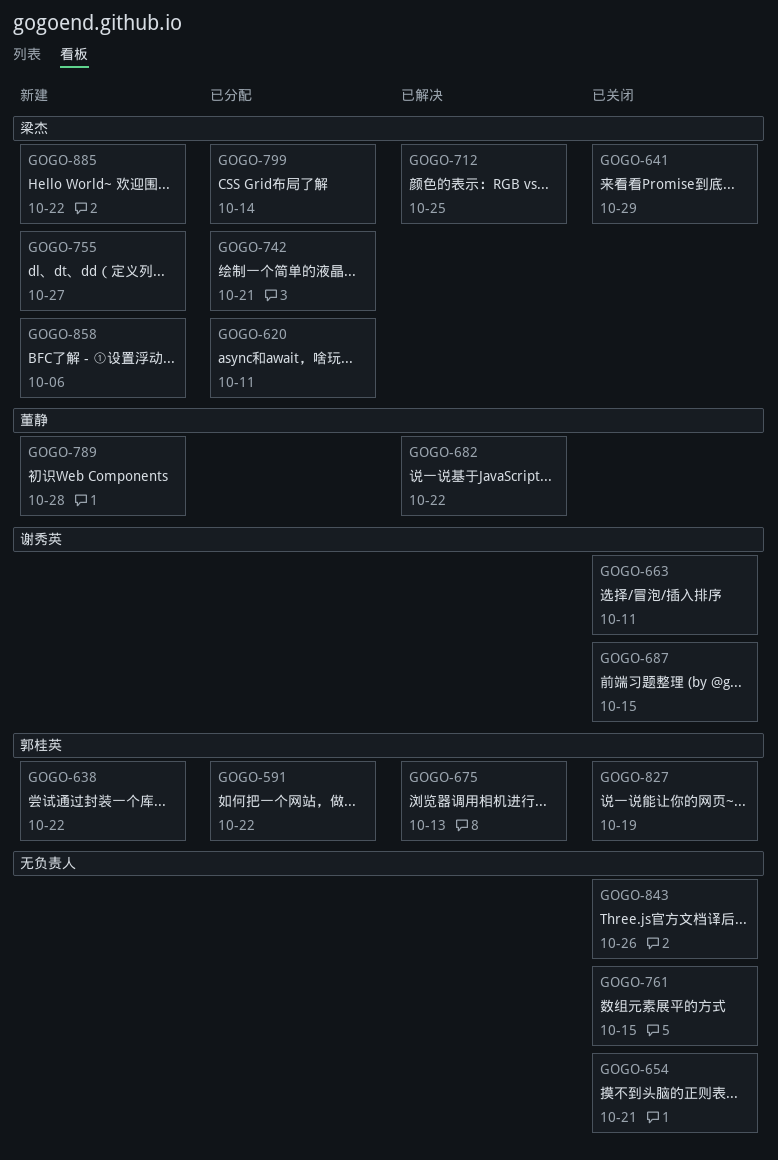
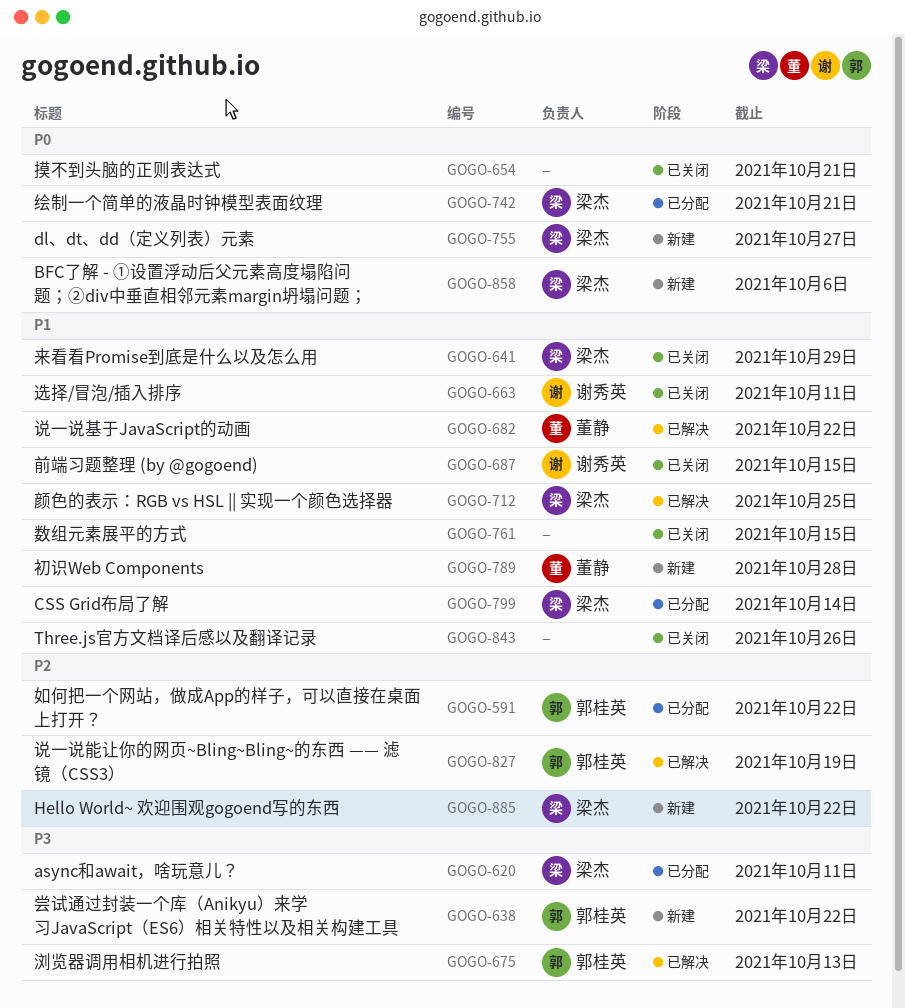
GOGO-827, status: 已关闭 -> 已解决

